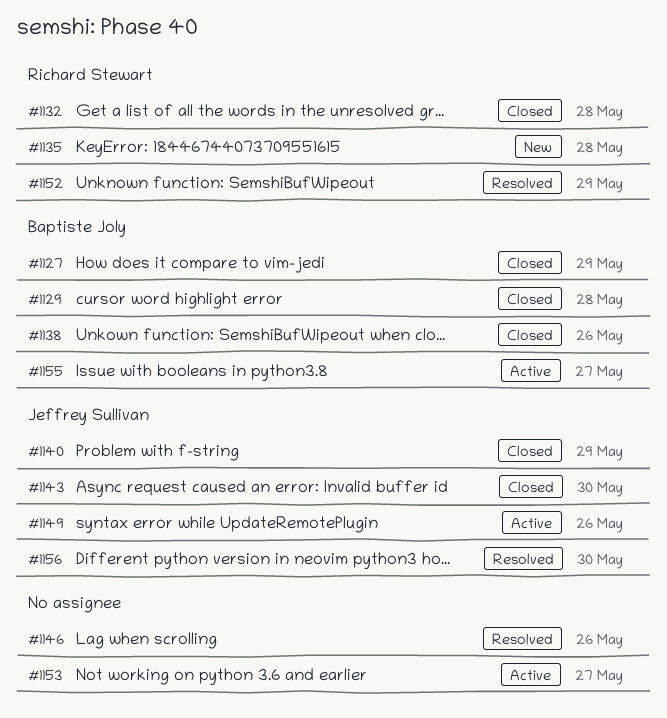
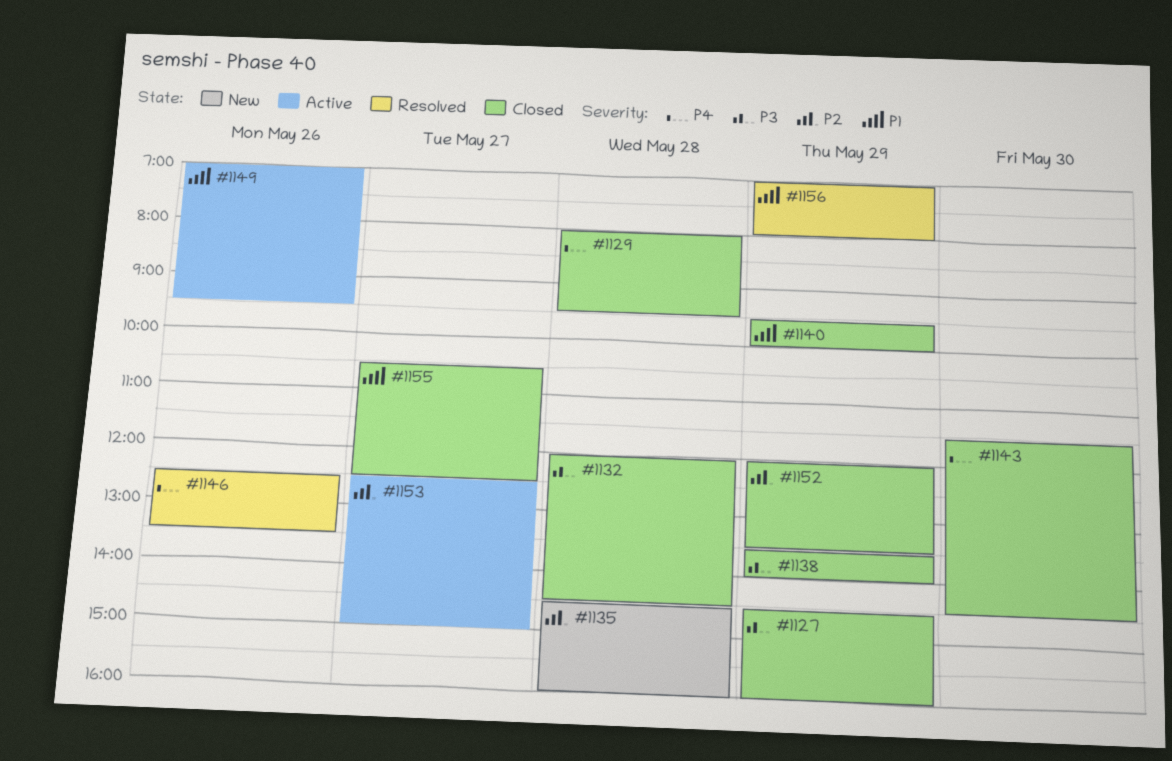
#1138, day: May 26 -> May 29
#1152, status: Resolved -> Closed
#1155, status: Active -> Closed
#1156, day: May 30 -> May 29

